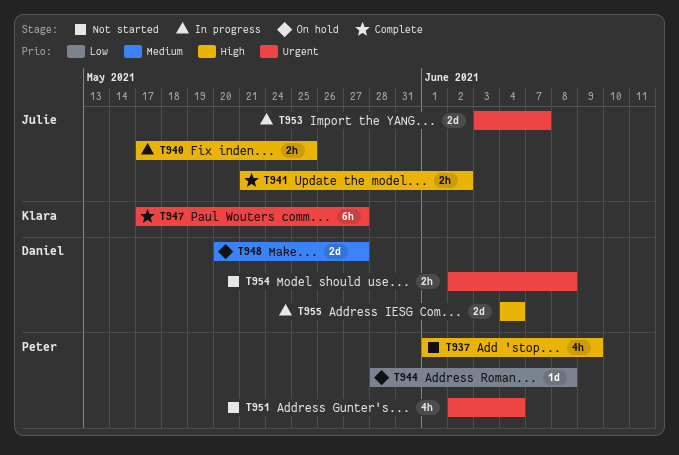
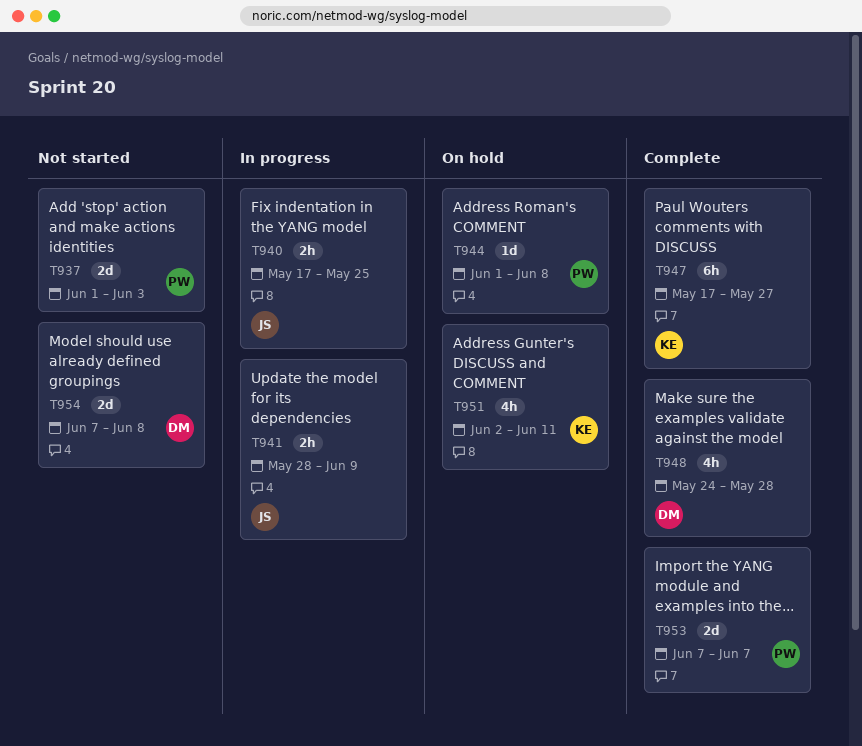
T937, estimate: 4h -> 2d
T937, due: Jun 9 -> Jun 3
T941, status: Complete -> In progress
T941, start: May 21 -> May 28
T941, due: Jun 2 -> Jun 9
T944, start: May 28 -> Jun 1
T948, status: On hold -> Complete
T948, estimate: 2d -> 4h
T948, start: May 20 -> May 24
T948, due: May 27 -> May 28
T951, status: Not started -> On hold
T951, owner: Peter -> Klara
T951, due: Jun 4 -> Jun 11
T953, status: In progress -> Complete
T953, owner: Julie -> Peter
T953, start: Jun 3 -> Jun 7
T954, estimate: 2h -> 2d
T954, start: Jun 2 -> Jun 7
T955: present -> none

